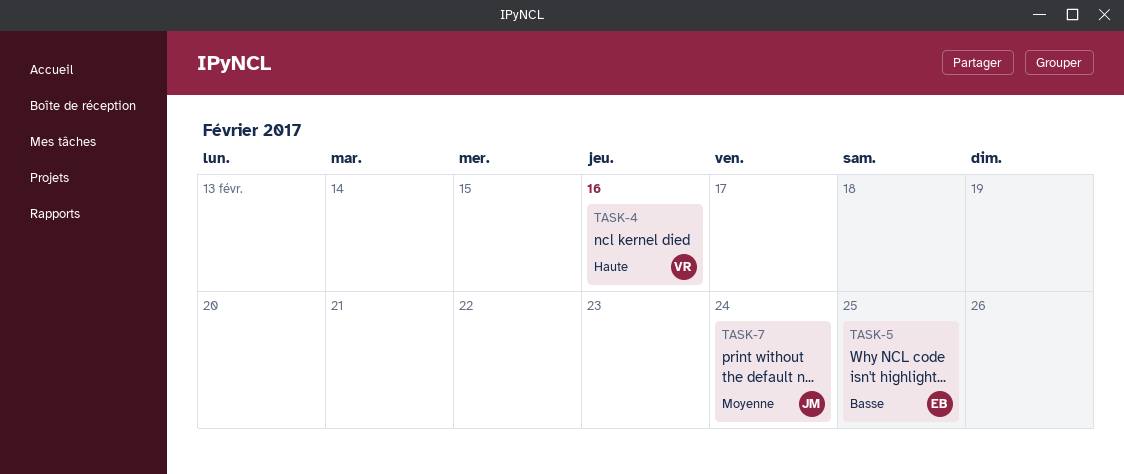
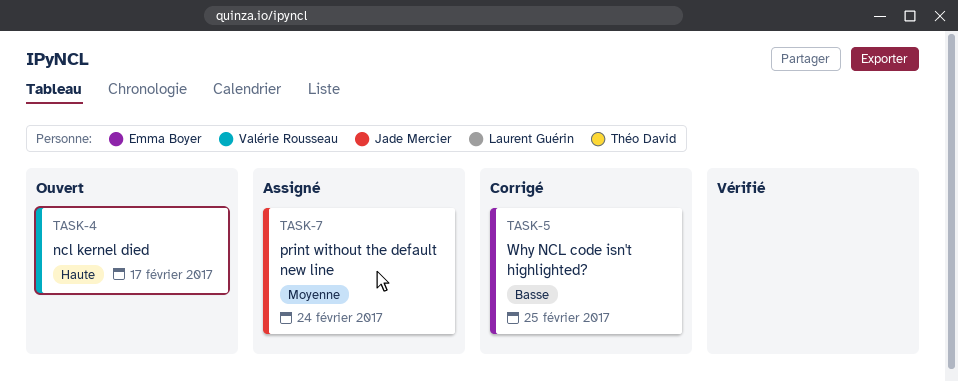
TASK-4, due: Feb 16 -> Feb 17

